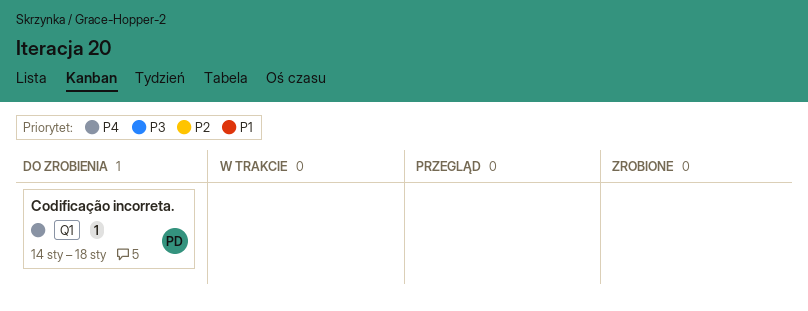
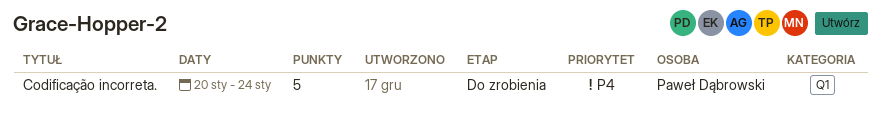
Codificação incorreta., estimate: 1 -> 5
Codificação incorreta., start: Jan 14 -> Jan 20
Codificação incorreta., due: Jan 18 -> Jan 24

